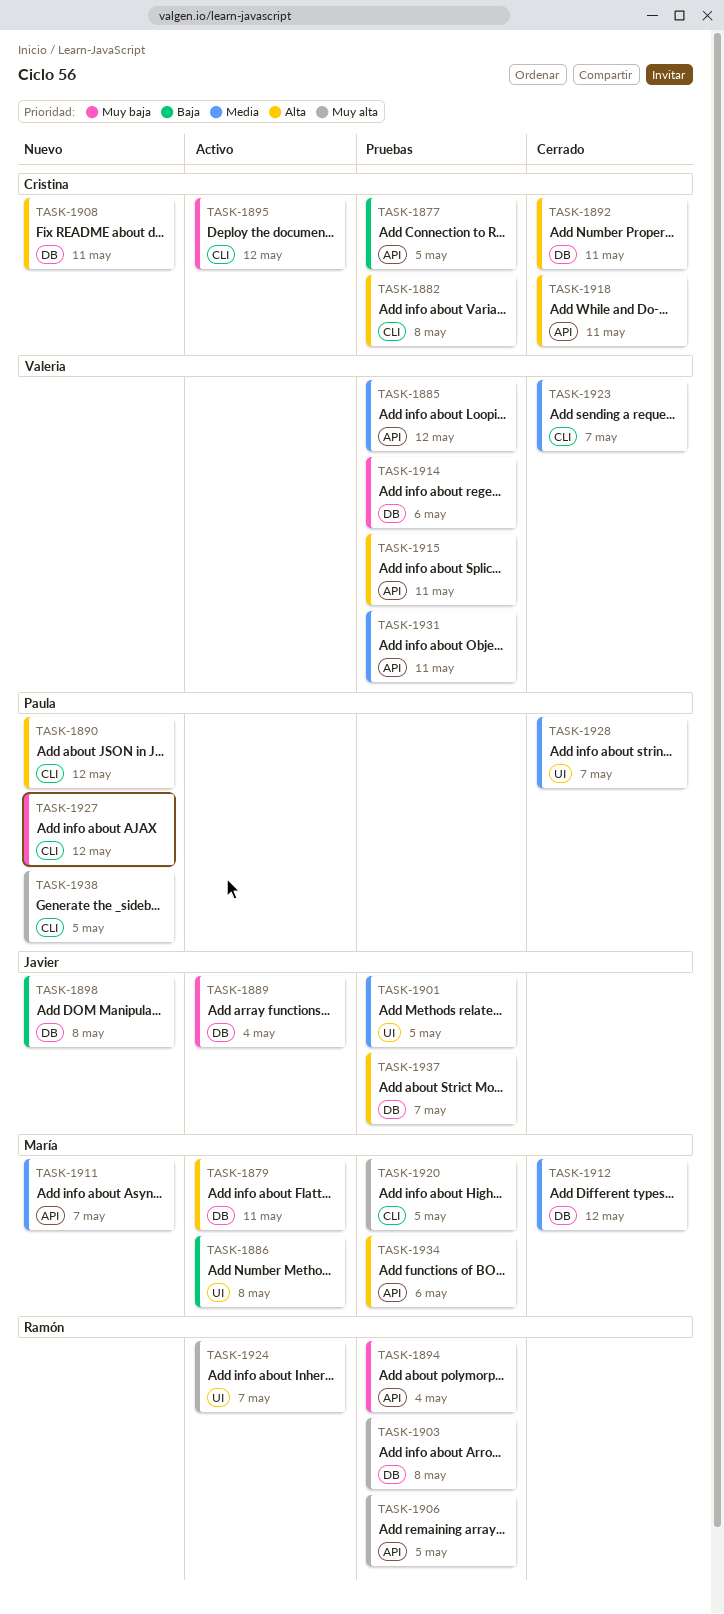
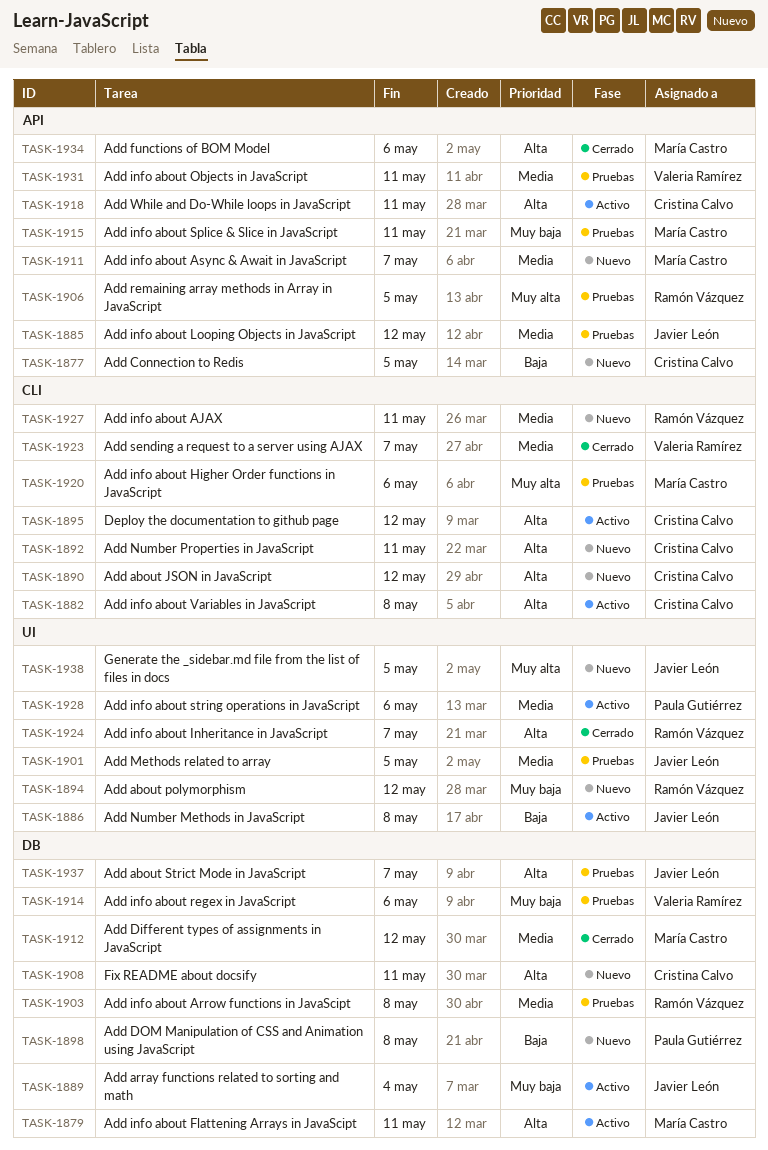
TASK-1877, status: Pruebas -> Nuevo
TASK-1882, status: Pruebas -> Activo
TASK-1885, owner: Valeria Ramírez -> Javier León
TASK-1886, owner: María Castro -> Javier León
TASK-1890, owner: Paula Gutiérrez -> Cristina Calvo
TASK-1892, status: Cerrado -> Nuevo
TASK-1892, label: DB -> CLI
TASK-1894, status: Pruebas -> Nuevo
TASK-1894, label: API -> UI
TASK-1894, due: May 4 -> May 12
TASK-1895, priority: Muy baja -> Alta
TASK-1898, owner: Javier León -> Paula Gutiérrez
TASK-1903, priority: Muy alta -> Media
TASK-1915, owner: Valeria Ramírez -> María Castro
TASK-1915, priority: Alta -> Muy baja
TASK-1918, status: Cerrado -> Activo
TASK-1920, due: May 5 -> May 6
TASK-1924, status: Activo -> Cerrado
TASK-1924, priority: Muy alta -> Alta
TASK-1927, owner: Paula Gutiérrez -> Ramón Vázquez
TASK-1927, priority: Muy baja -> Media
TASK-1927, due: May 12 -> May 11
TASK-1928, status: Cerrado -> Activo
TASK-1928, due: May 7 -> May 6
TASK-1934, status: Pruebas -> Cerrado
TASK-1938, owner: Paula Gutiérrez -> Javier León
TASK-1938, label: CLI -> UI

